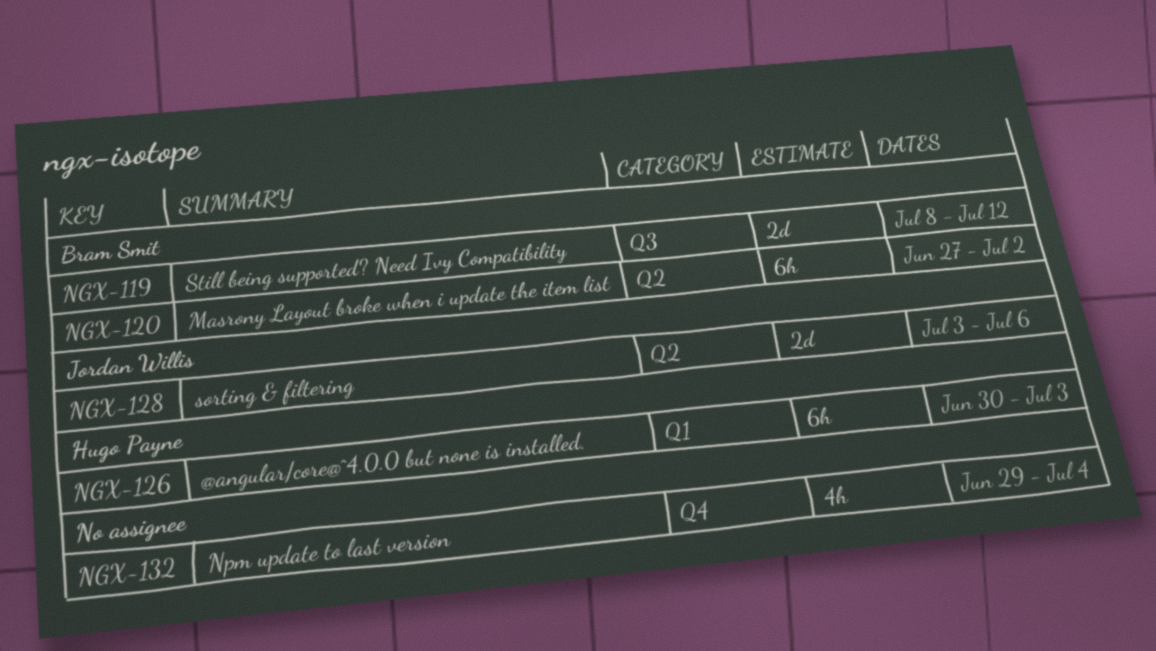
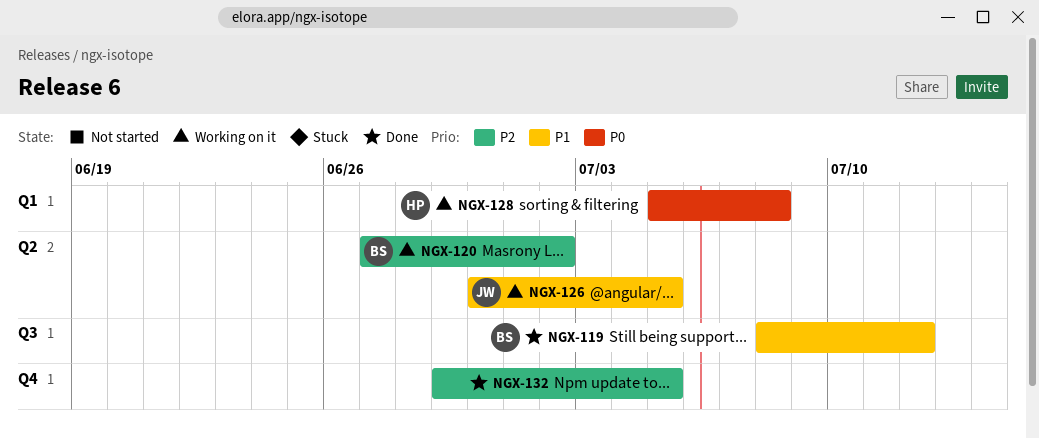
NGX-126, owner: Hugo Payne -> Jordan Willis
NGX-126, label: Q1 -> Q2
NGX-126, due: Jul 3 -> Jul 5
NGX-128, owner: Jordan Willis -> Hugo Payne
NGX-128, label: Q2 -> Q1
NGX-128, start: Jul 3 -> Jul 5
NGX-128, due: Jul 6 -> Jul 8
NGX-132, due: Jul 4 -> Jul 5

